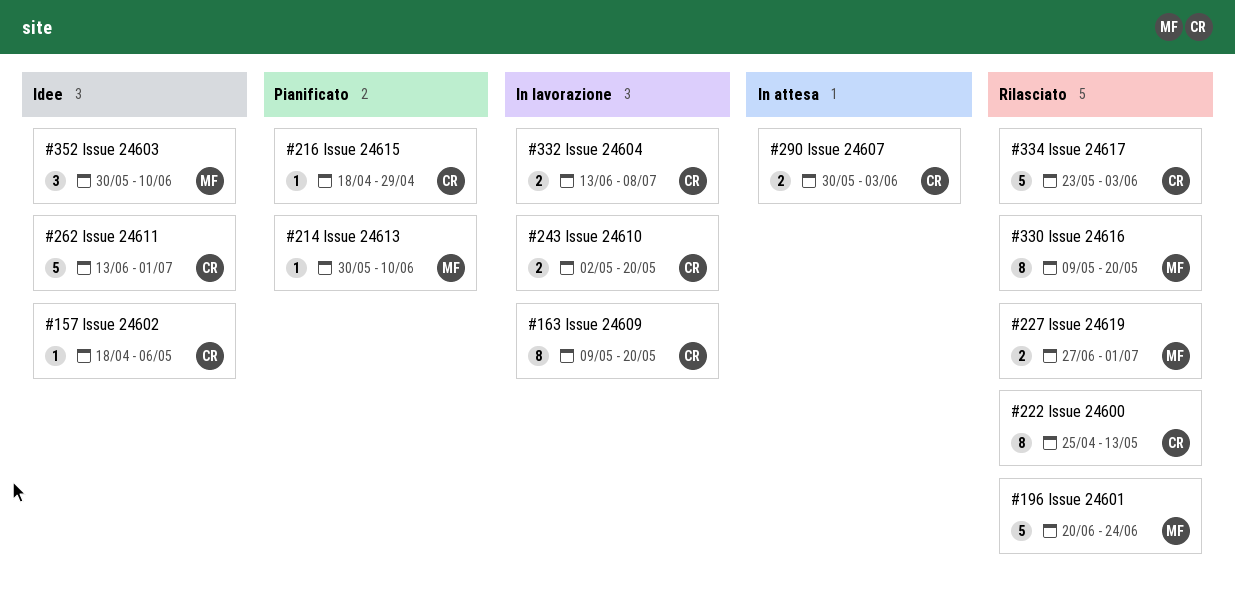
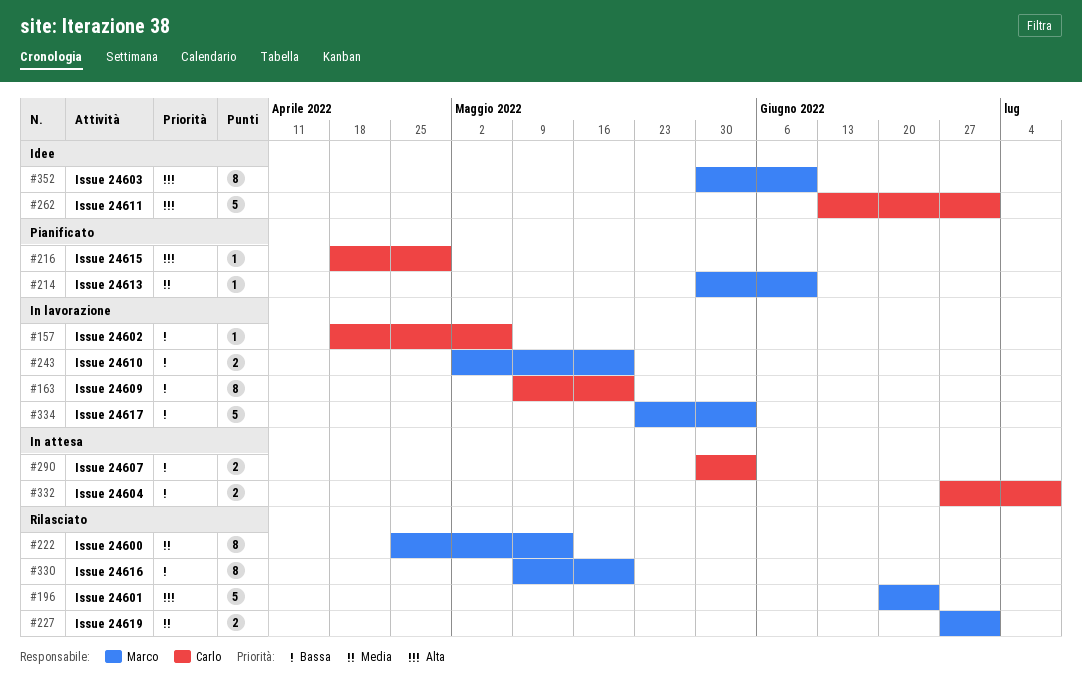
#157, status: Idee -> In lavorazione
#222, owner: Carlo -> Marco
#243, owner: Carlo -> Marco
#332, status: In lavorazione -> In attesa
#332, start: Jun 13 -> Jun 27
#334, status: Rilasciato -> In lavorazione
#334, owner: Carlo -> Marco
#352, estimate: 3 -> 8

